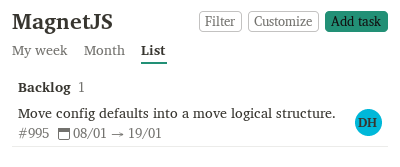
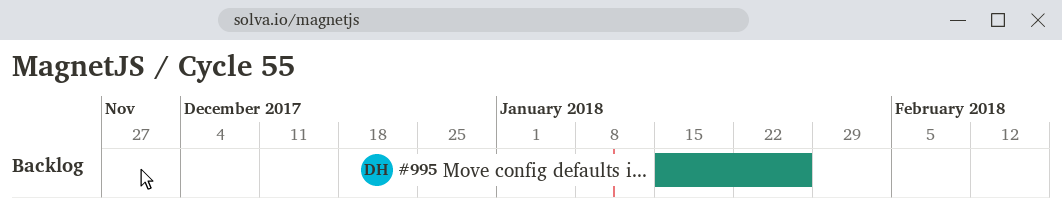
#995, start: Jan 8 -> Jan 15
#995, due: Jan 19 -> Jan 26

